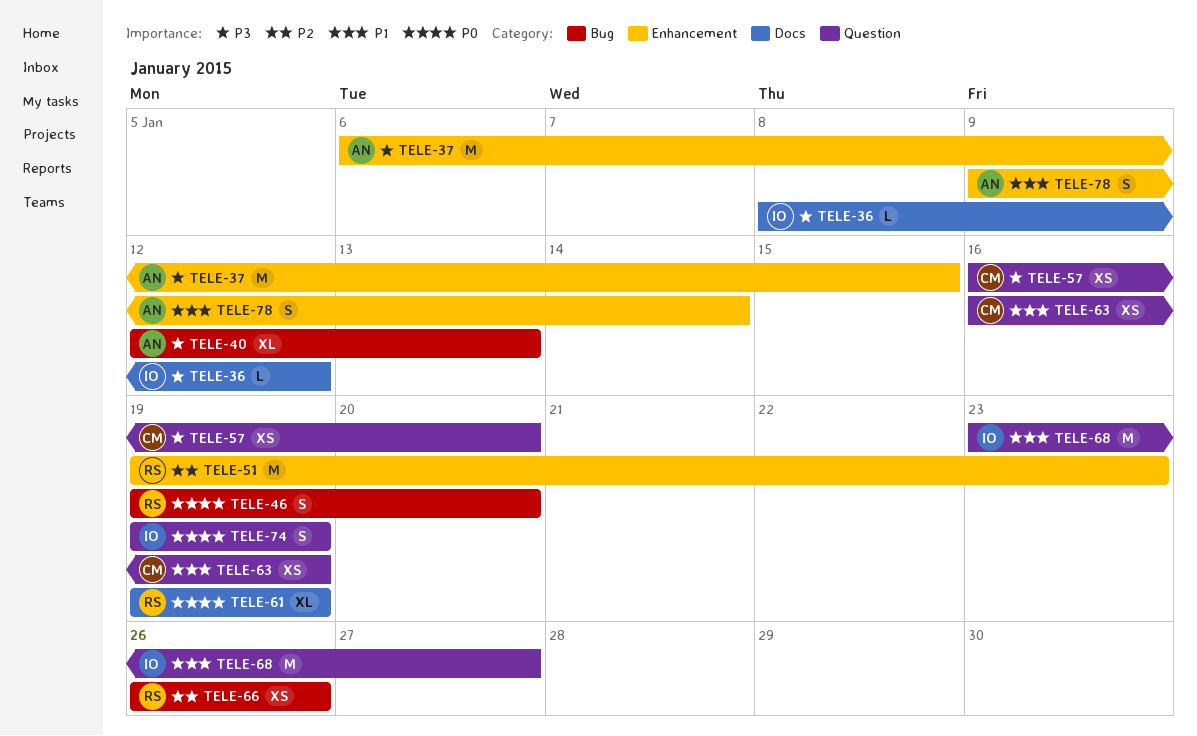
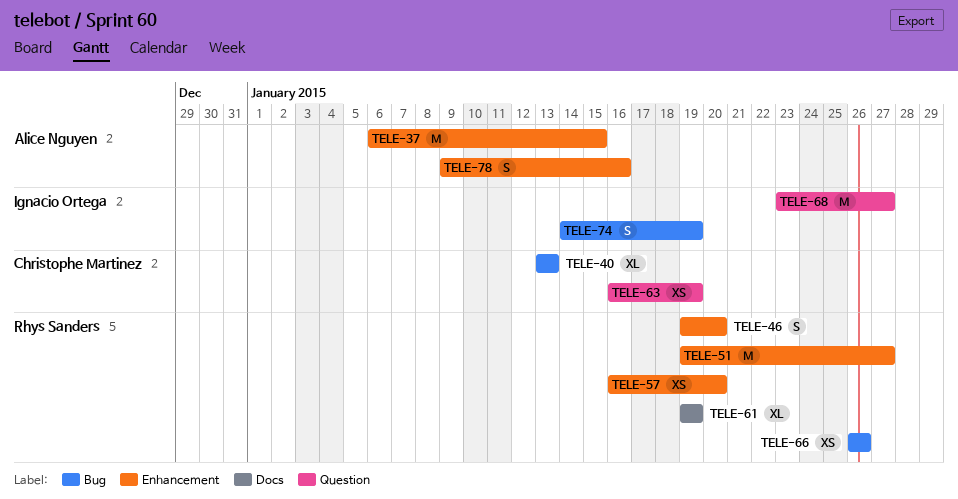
TELE-36: present -> none
TELE-40, owner: Alice Nguyen -> Christophe Martinez
TELE-40, start: Jan 12 -> Jan 13
TELE-46, label: Bug -> Enhancement
TELE-51, due: Jan 23 -> Jan 27
TELE-57, owner: Christophe Martinez -> Rhys Sanders
TELE-57, label: Question -> Enhancement
TELE-74, label: Question -> Bug
TELE-74, start: Jan 19 -> Jan 14
TELE-78, due: Jan 14 -> Jan 16

